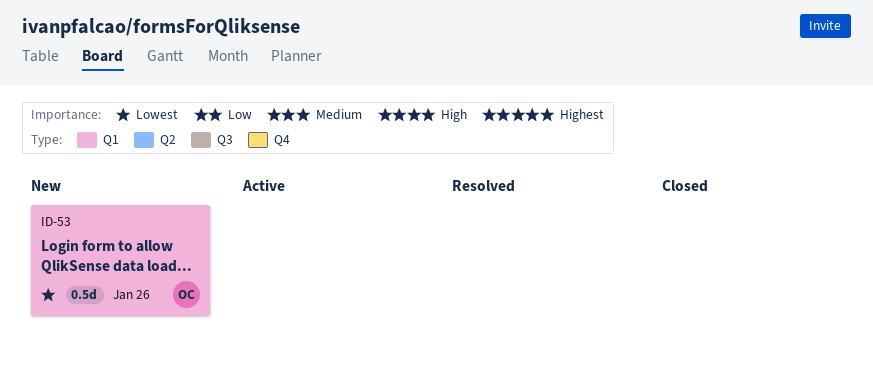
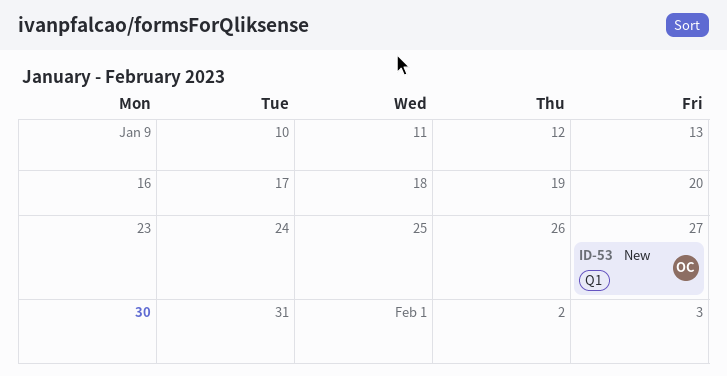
ID-53, due: Jan 26 -> Jan 27

